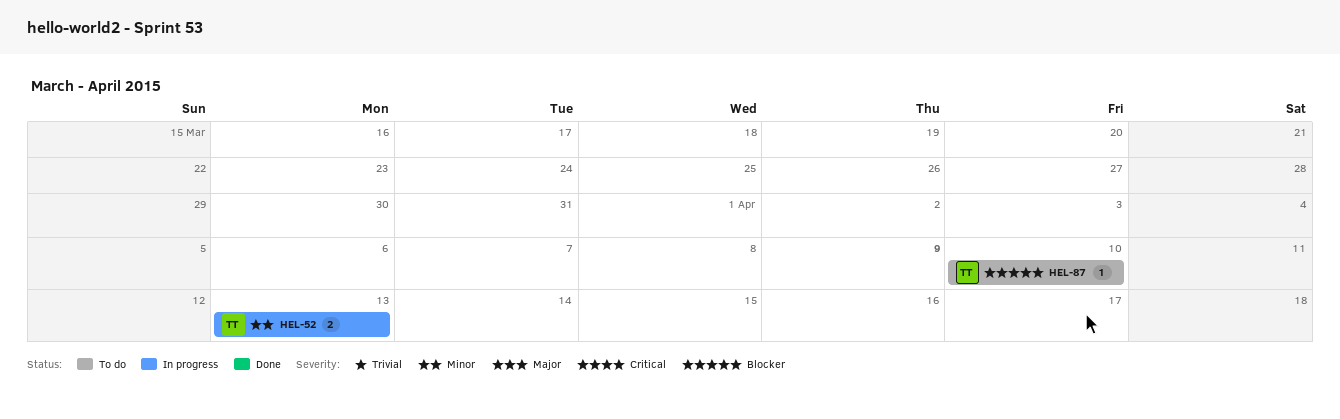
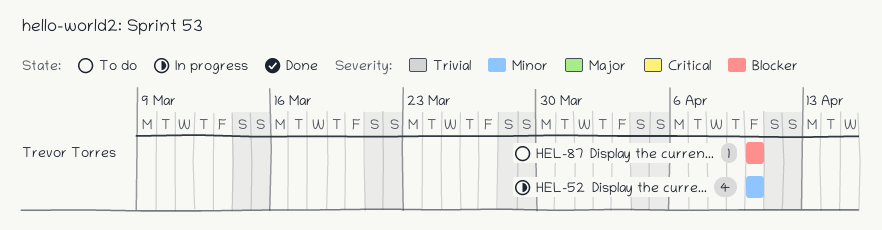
HEL-52, estimate: 2 -> 4
HEL-52, start: Apr 13 -> Apr 10
HEL-52, due: Apr 13 -> Apr 10

